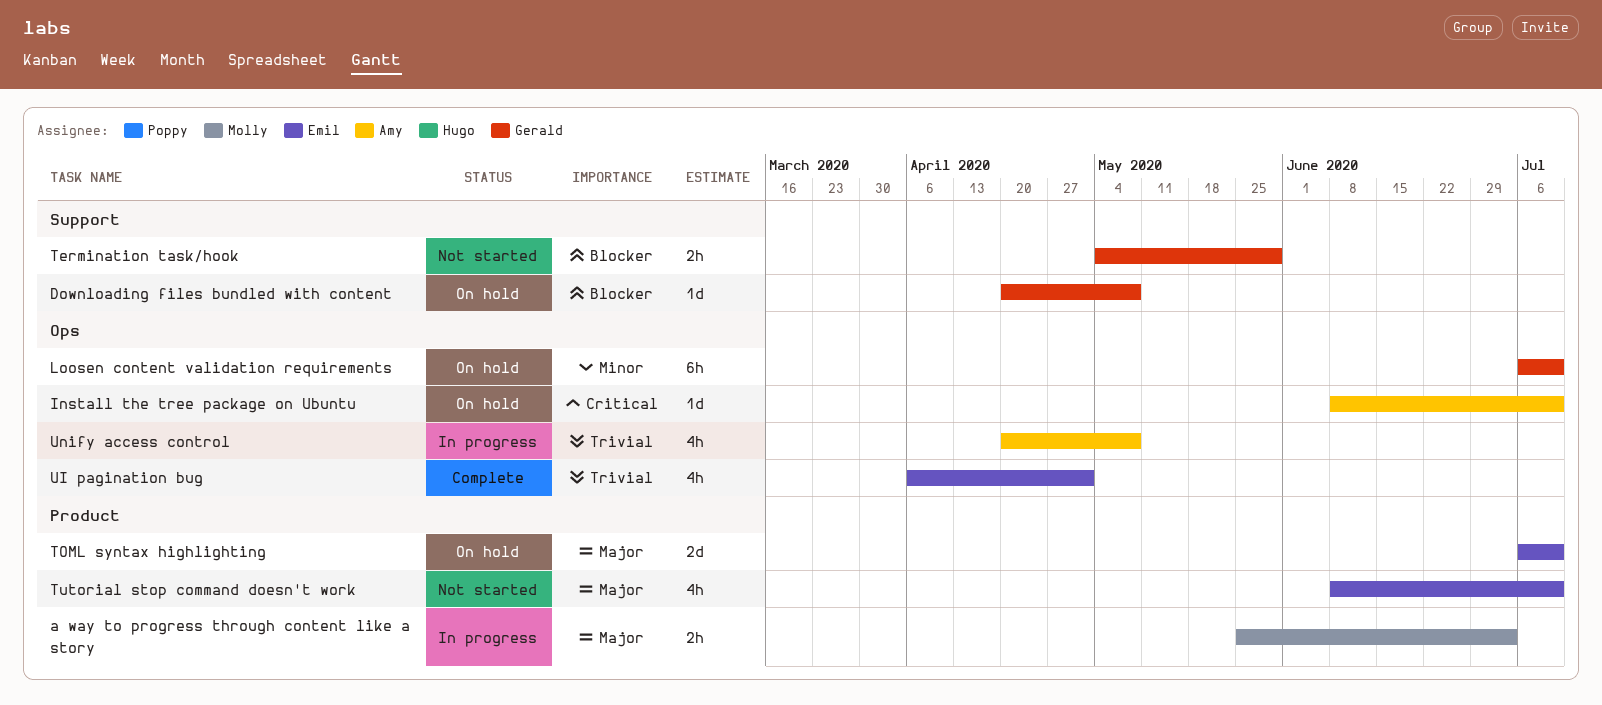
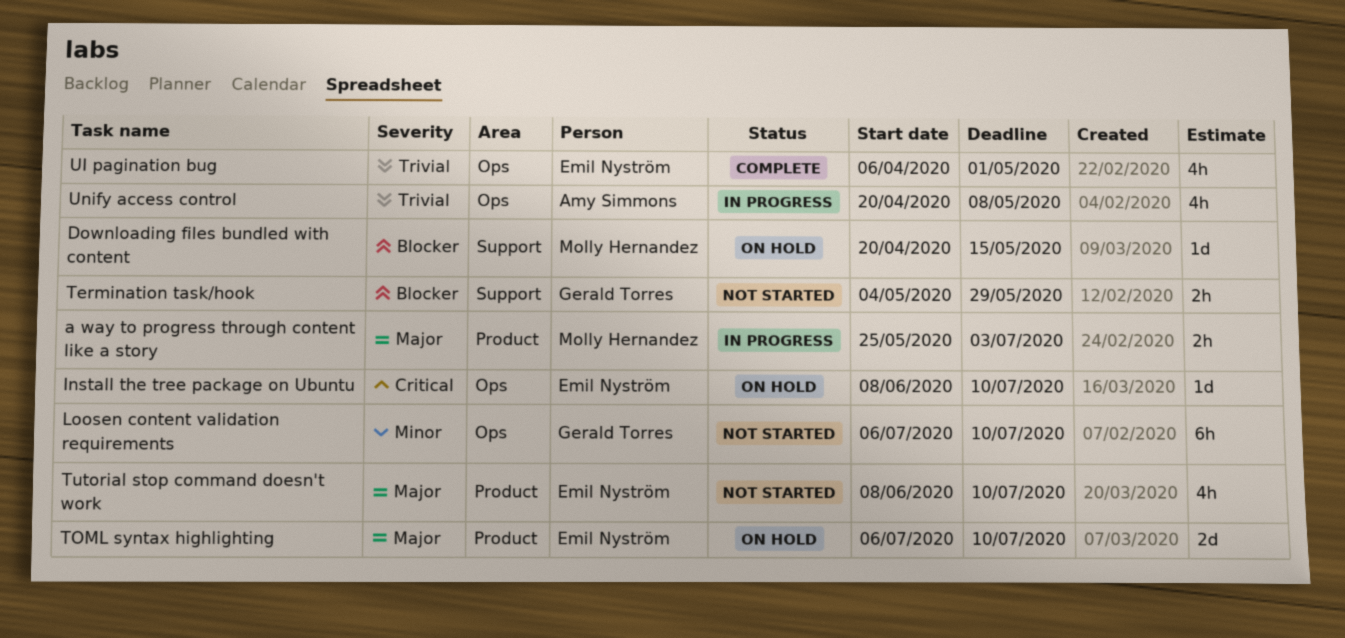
Downloading files bundled with content, owner: Gerald Torres -> Molly Hernandez
Downloading files bundled with content, due: May 8 -> May 15
Install the tree package on Ubuntu, owner: Amy Simmons -> Emil Nyström
Loosen content validation requirements, status: On hold -> Not started

